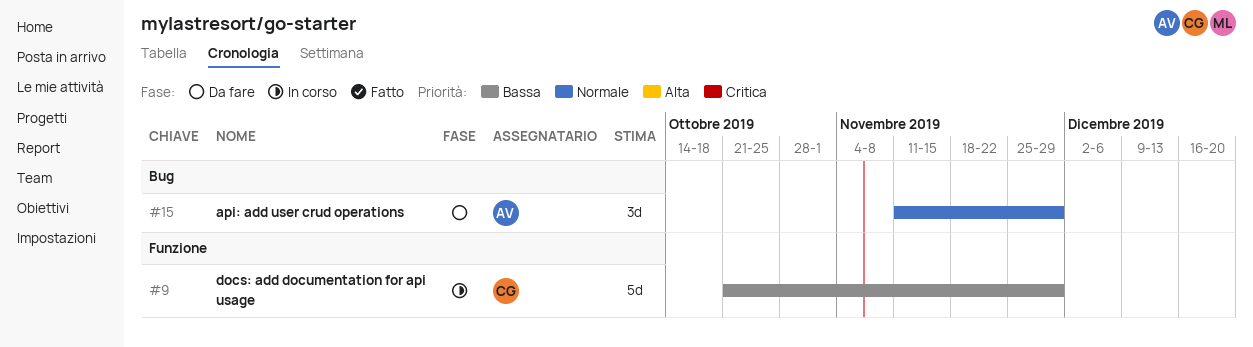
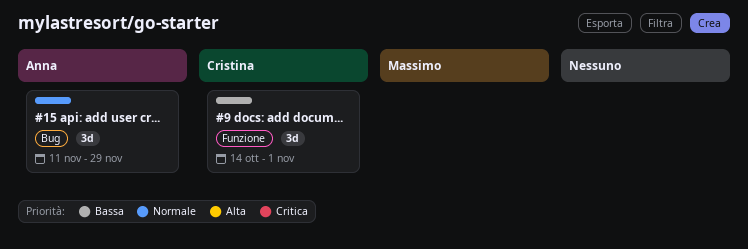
#9, estimate: 5d -> 3d
#9, start: Oct 21 -> Oct 14
#9, due: Nov 29 -> Nov 1

